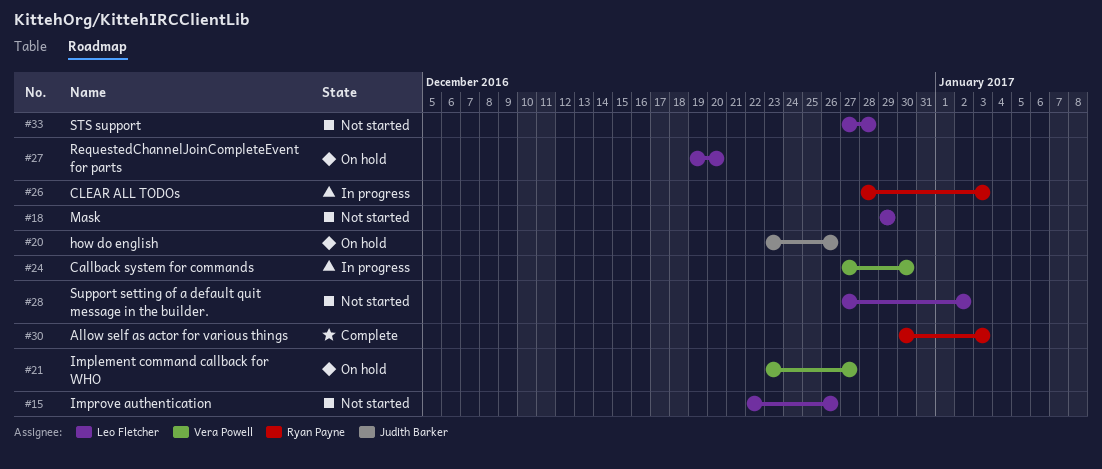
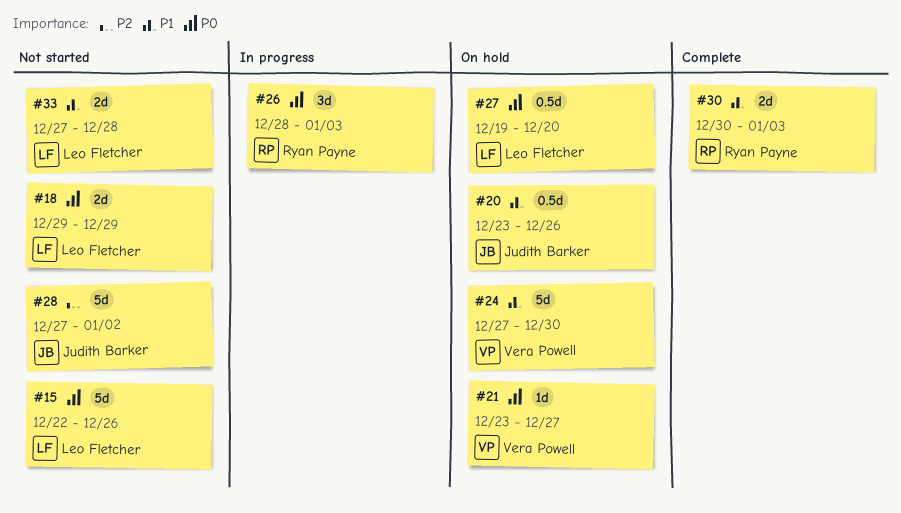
#24, status: In progress -> On hold
#28, owner: Leo Fletcher -> Judith Barker

